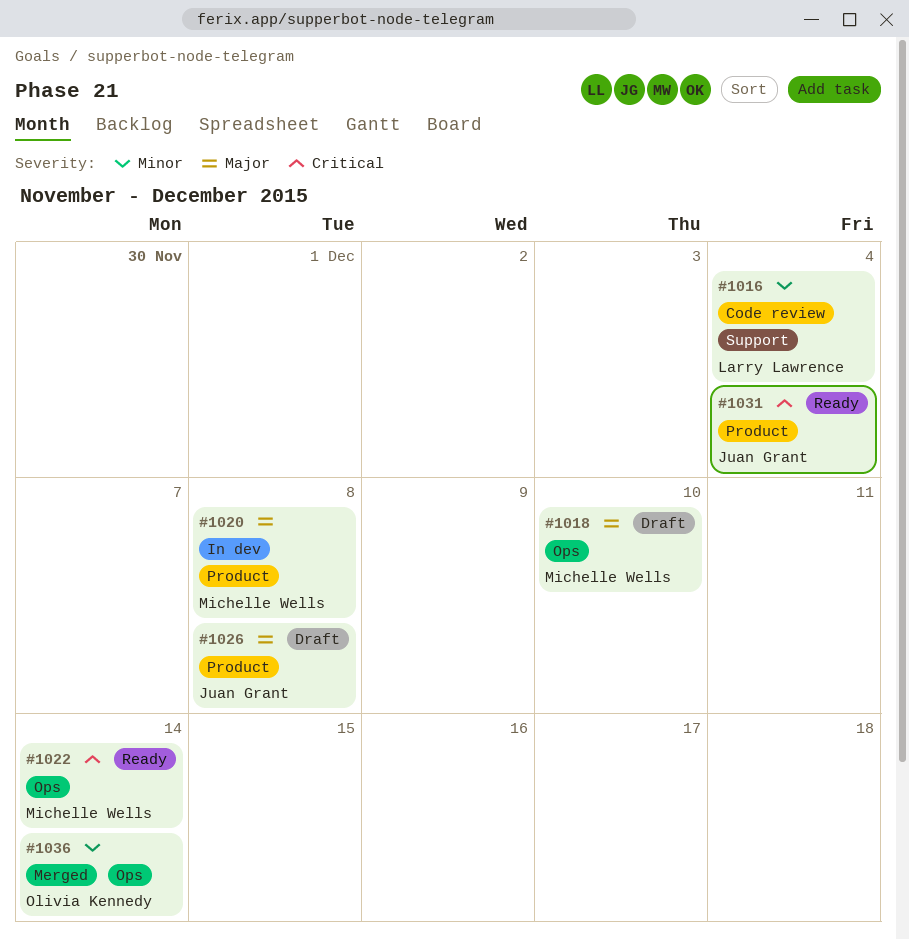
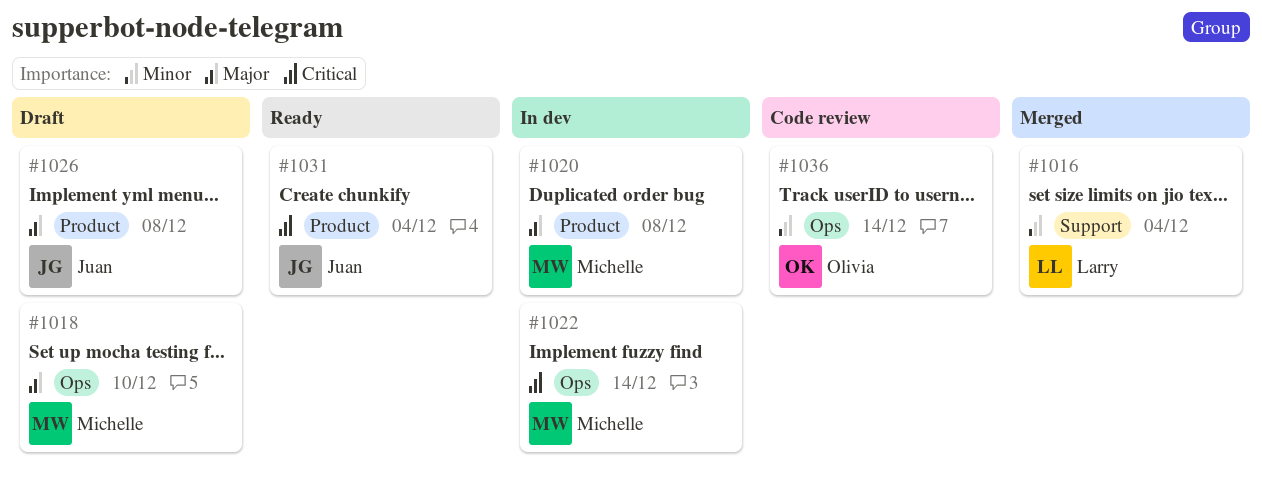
#1016, status: Code review -> Merged
#1022, status: Ready -> In dev
#1036, status: Merged -> Code review

